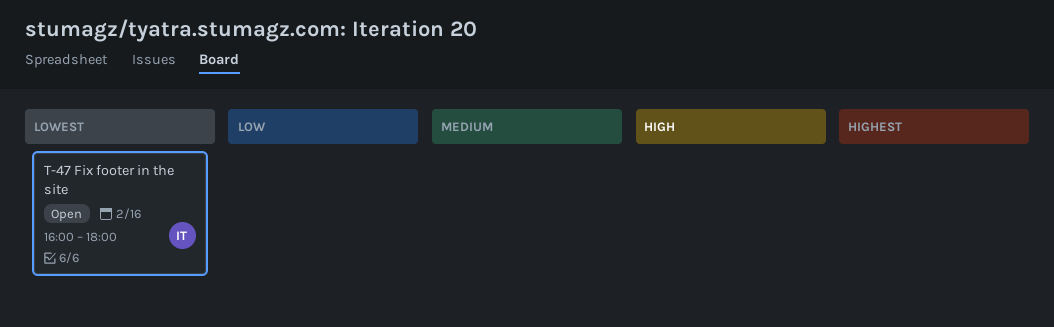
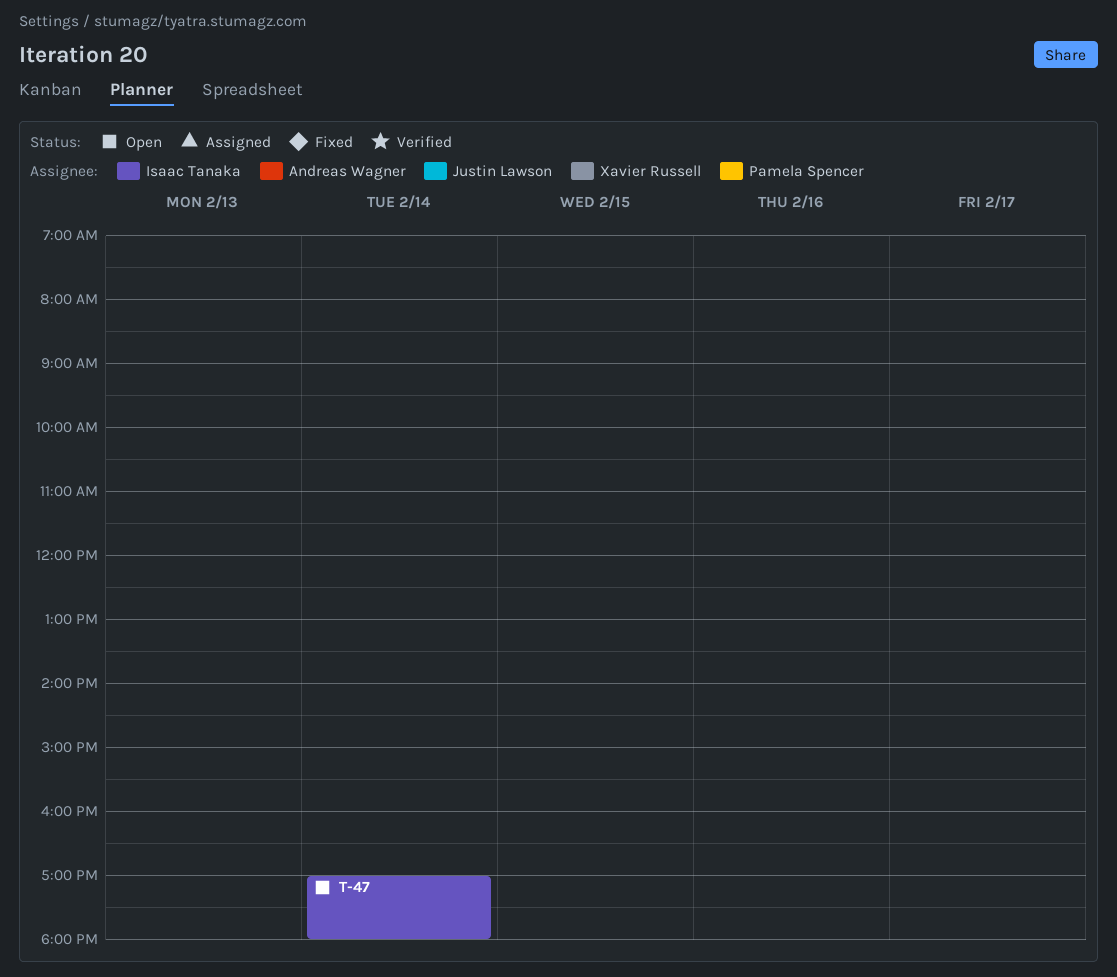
T-47, day: Feb 16 -> Feb 14
T-47, begins: 16:00 -> 17:00

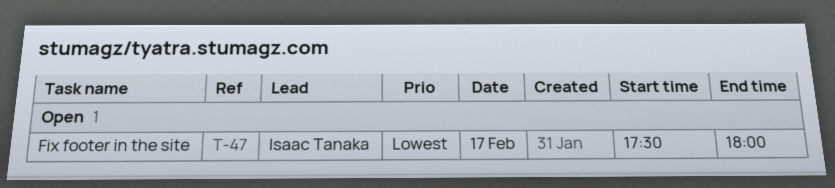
T-47, day: Feb 14 -> Feb 17
T-47, begins: 17:00 -> 17:30

